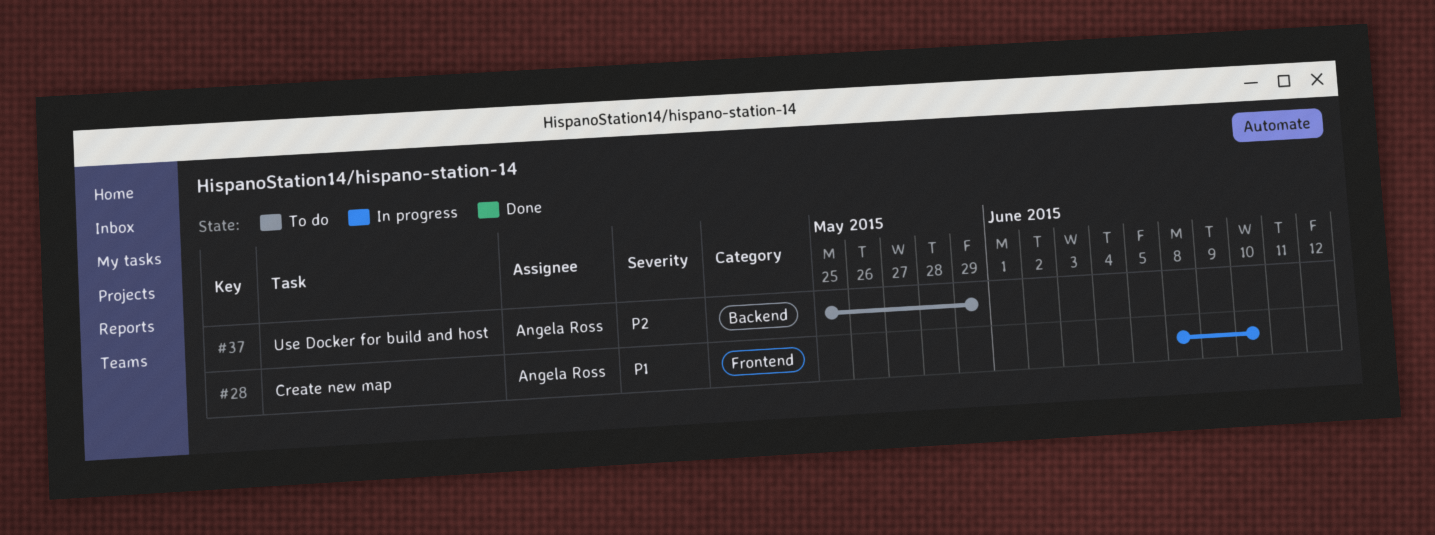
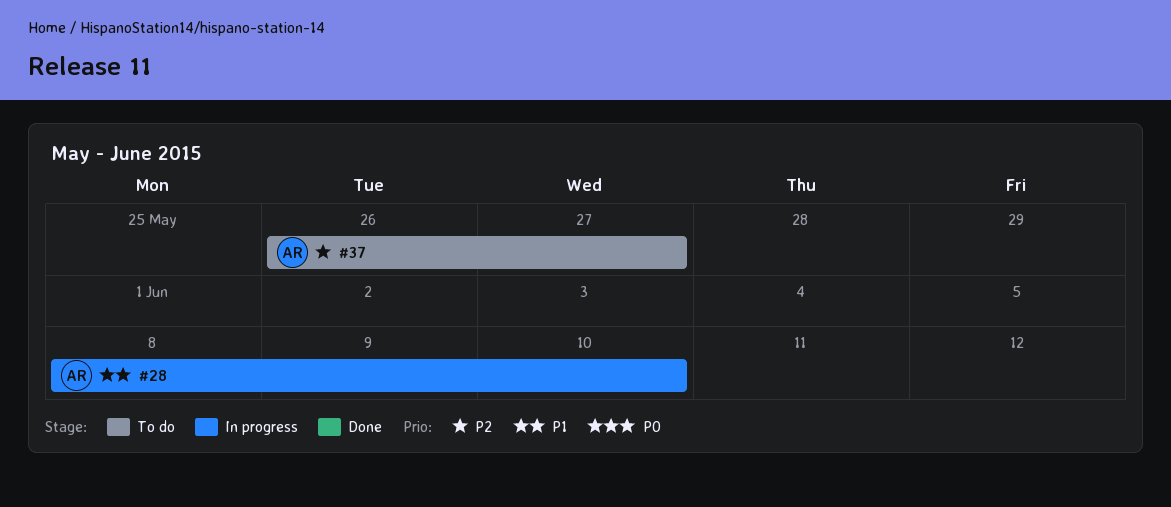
#37, start: May 25 -> May 26
#37, due: May 29 -> May 27

